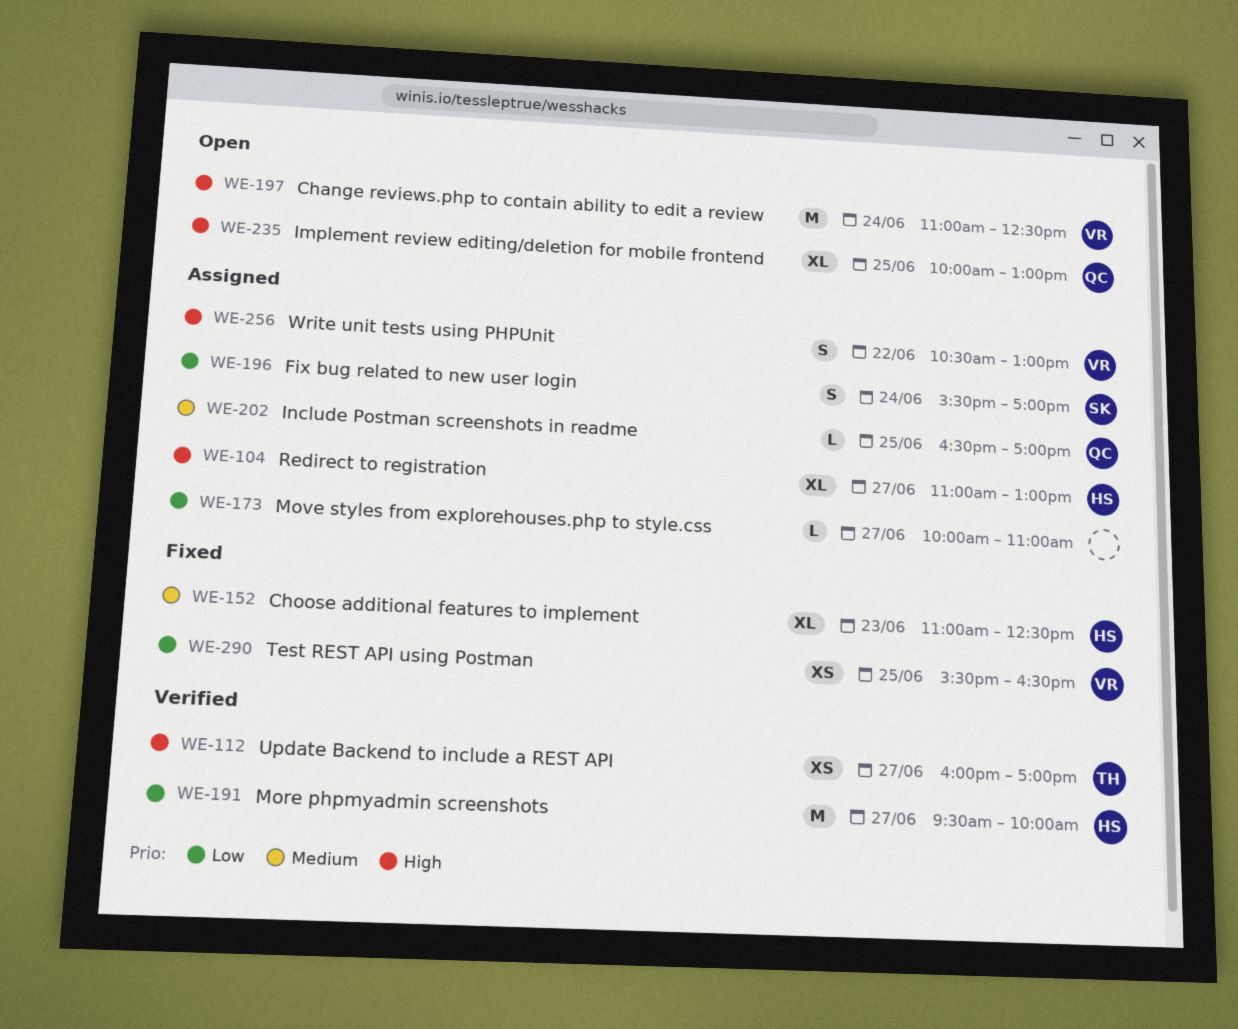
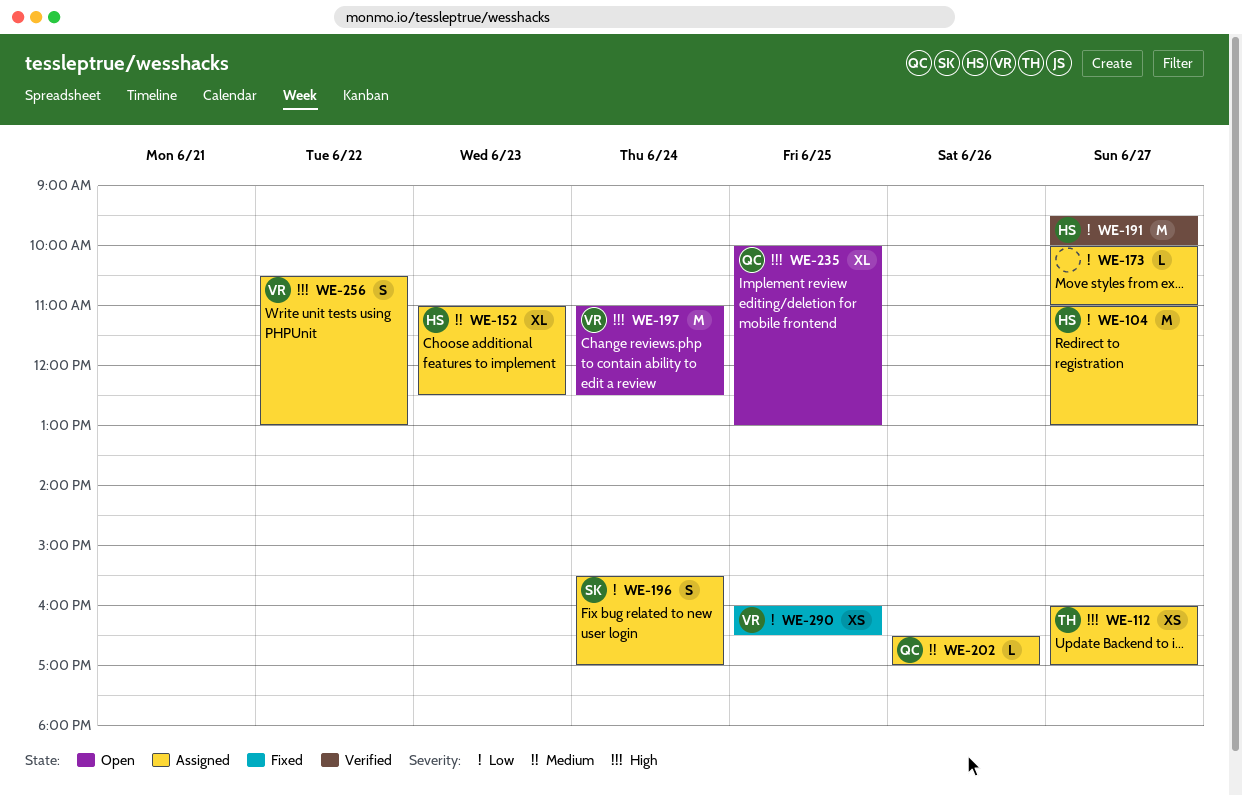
WE-104, priority: High -> Low
WE-104, estimate: XL -> M
WE-112, status: Verified -> Assigned
WE-152, status: Fixed -> Assigned
WE-202, day: Jun 25 -> Jun 26
WE-290, begins: 15:30 -> 16:00

